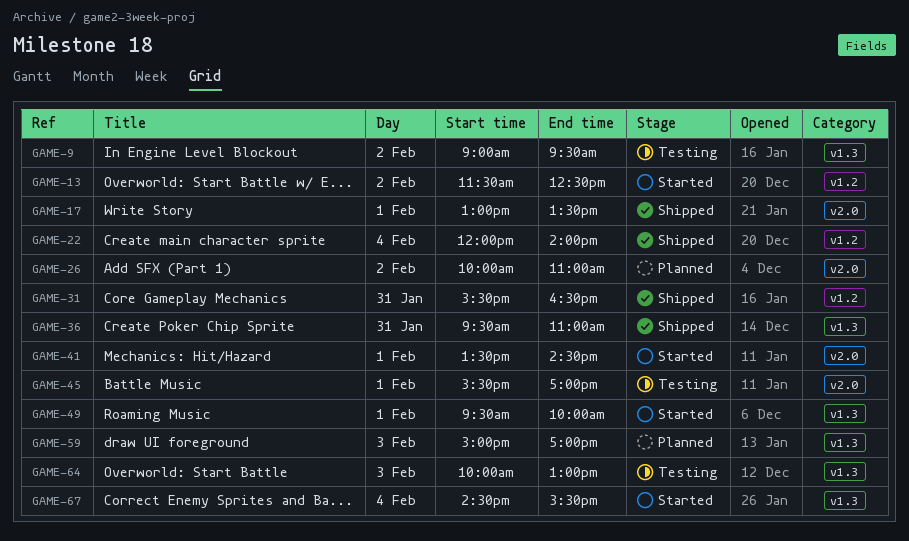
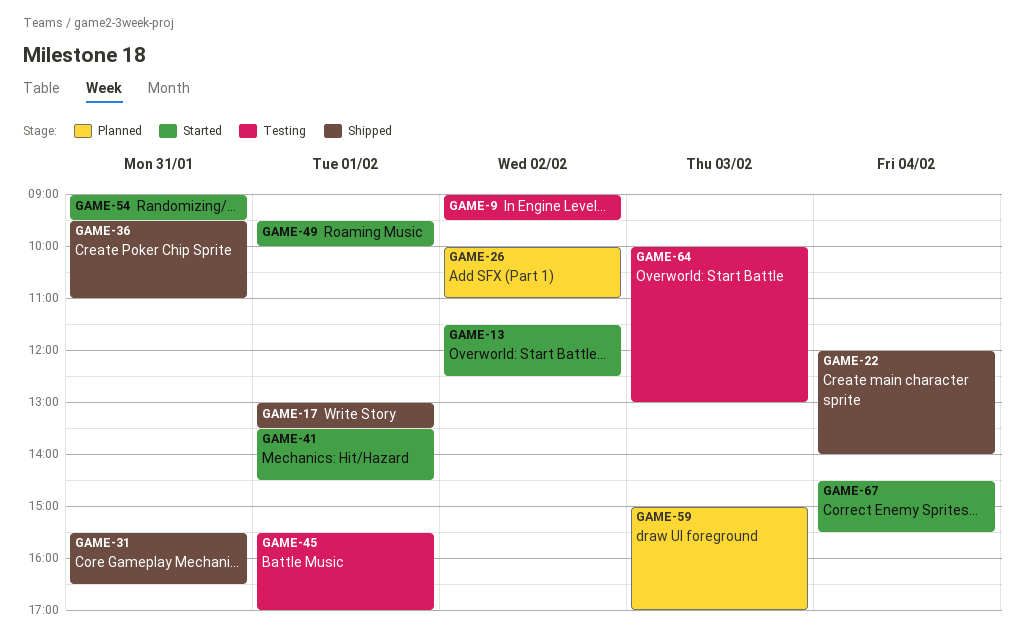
GAME-54: none -> present

